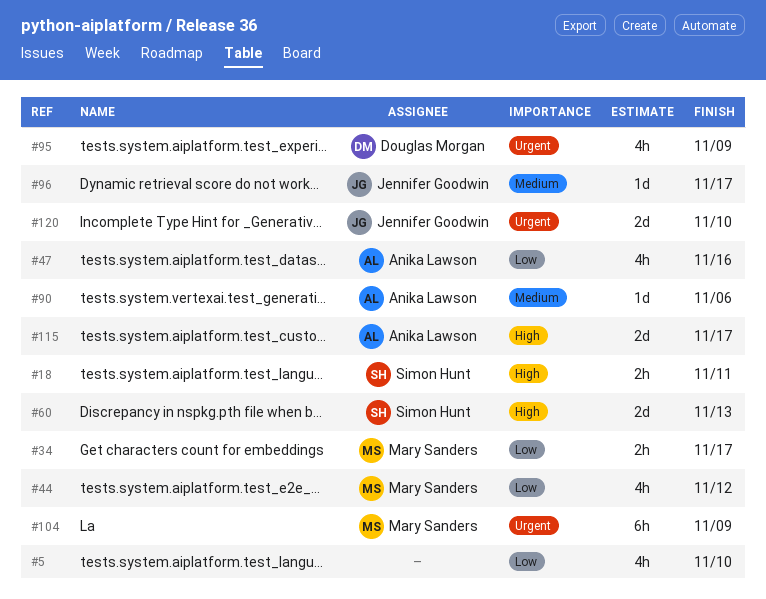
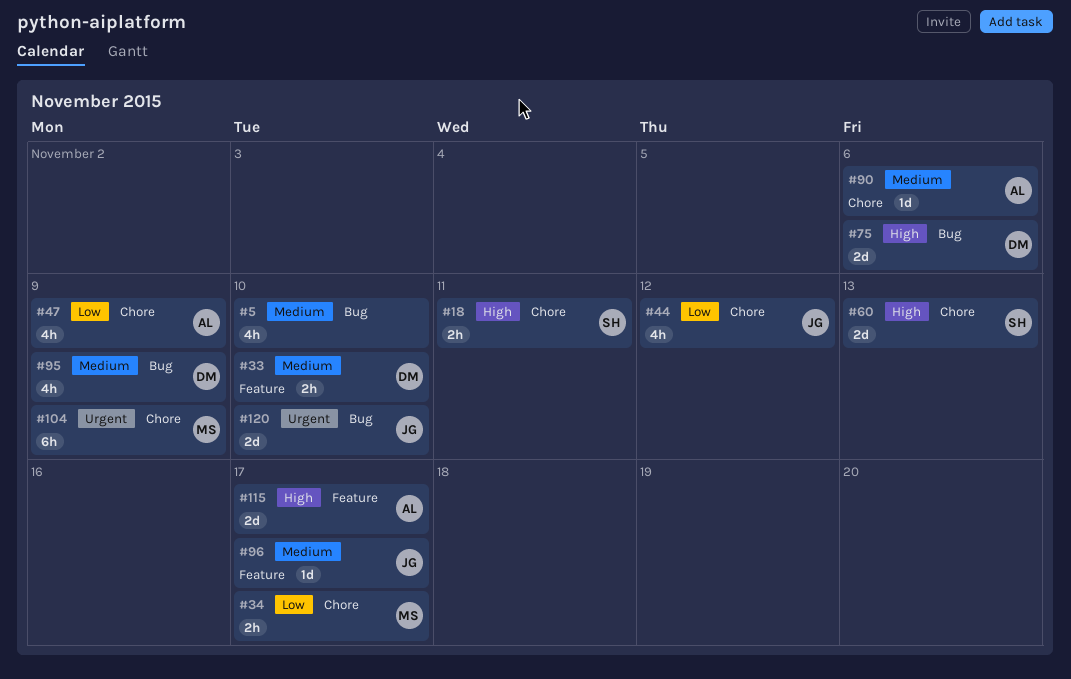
#5, priority: Low -> Medium
#33: none -> present
#44, owner: Mary Sanders -> Jennifer Goodwin
#47, due: Nov 16 -> Nov 9
#75: none -> present
#95, priority: Urgent -> Medium

